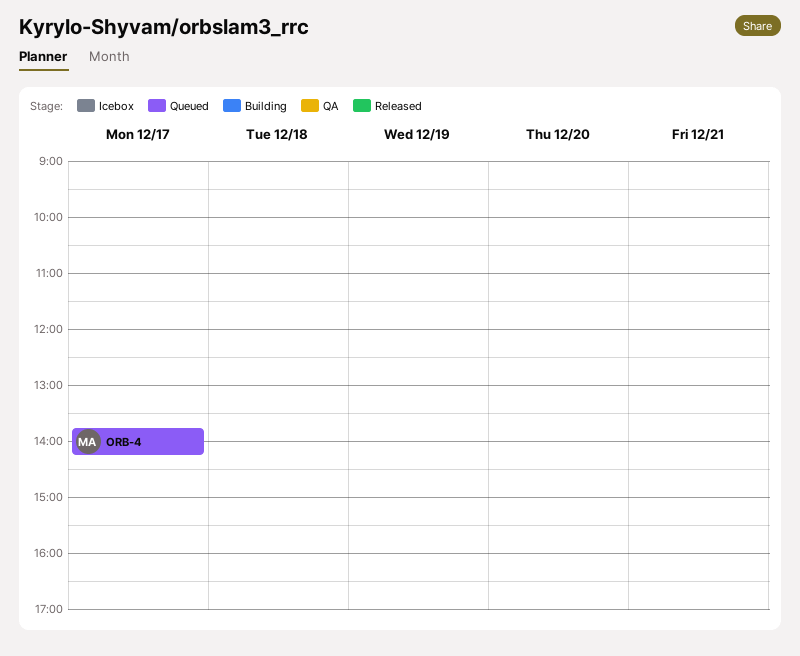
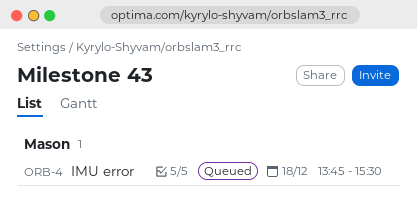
ORB-4, day: Dec 17 -> Dec 18
ORB-4, ends: 14:15 -> 15:30

